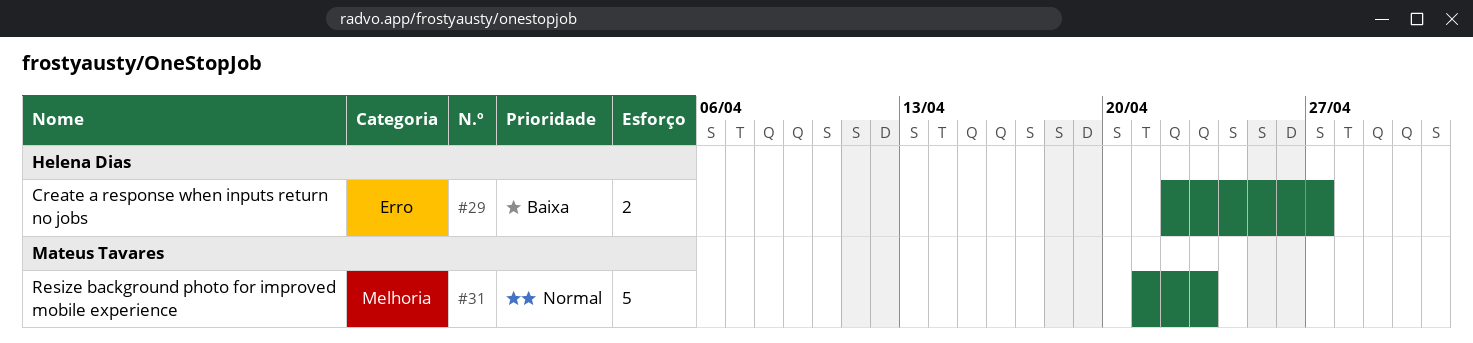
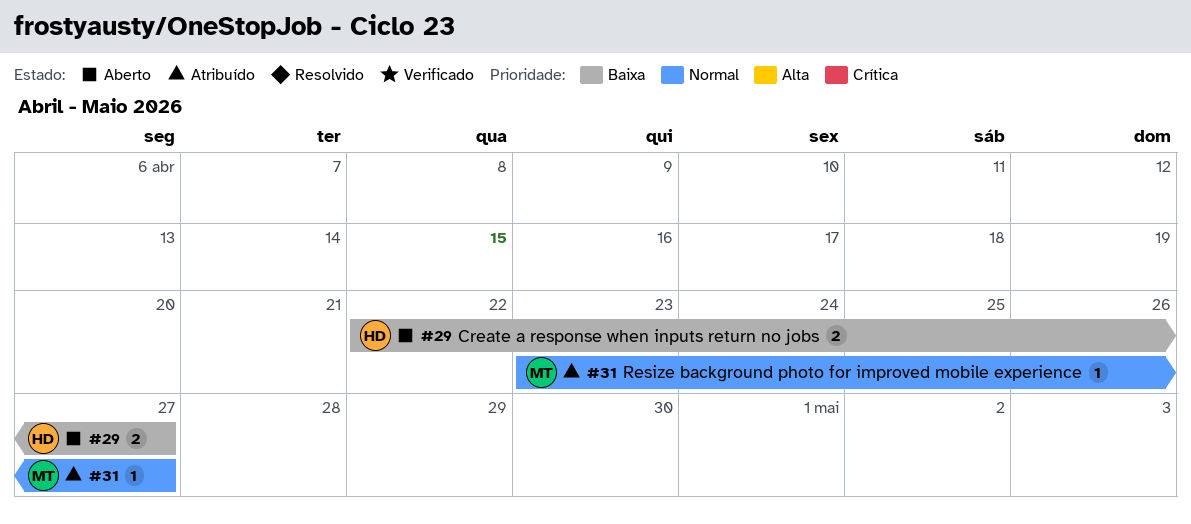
#31, estimate: 5 -> 1
#31, start: Apr 21 -> Apr 23
#31, due: Apr 23 -> Apr 27

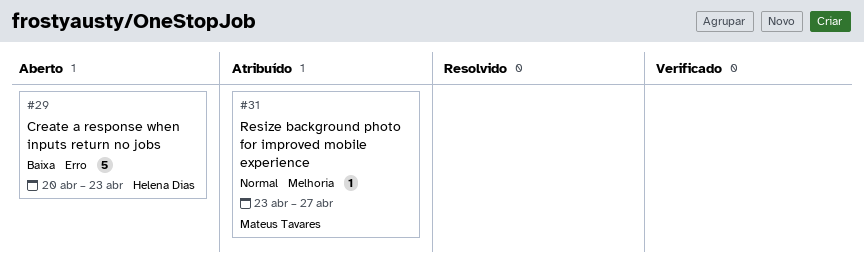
#29, estimate: 2 -> 5
#29, start: Apr 22 -> Apr 20
#29, due: Apr 27 -> Apr 23

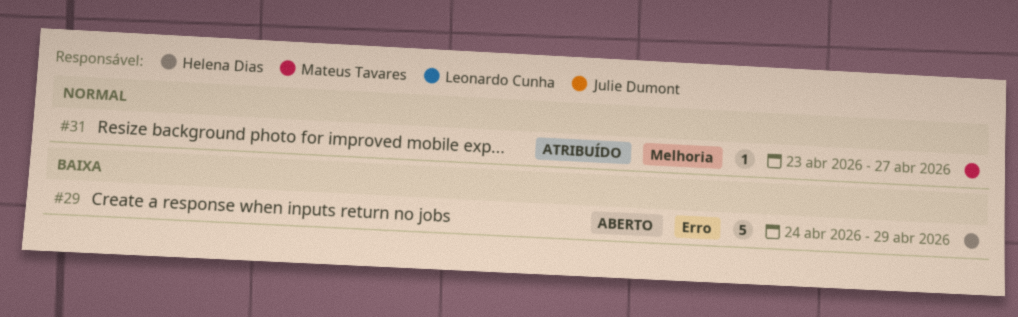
#29, start: Apr 20 -> Apr 24
#29, due: Apr 23 -> Apr 29

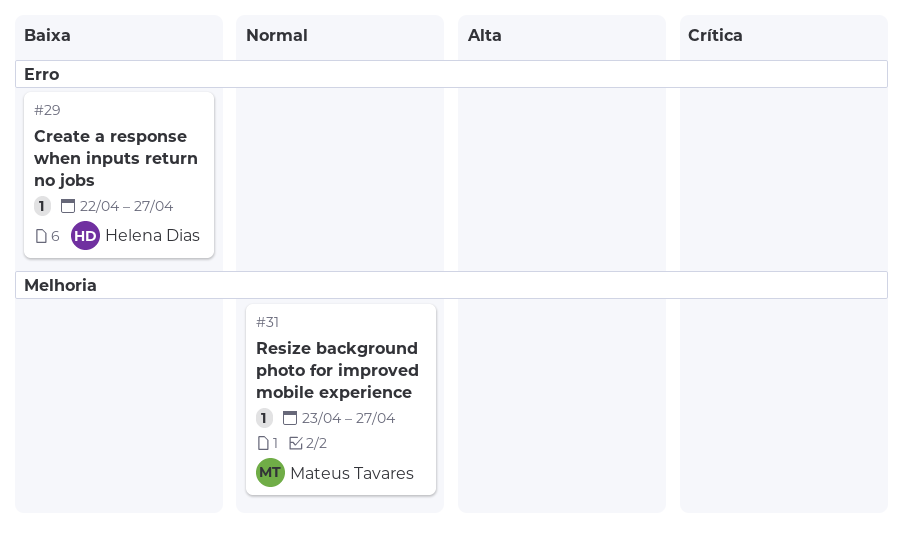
#29, estimate: 5 -> 1
#29, start: Apr 24 -> Apr 22
#29, due: Apr 29 -> Apr 27

